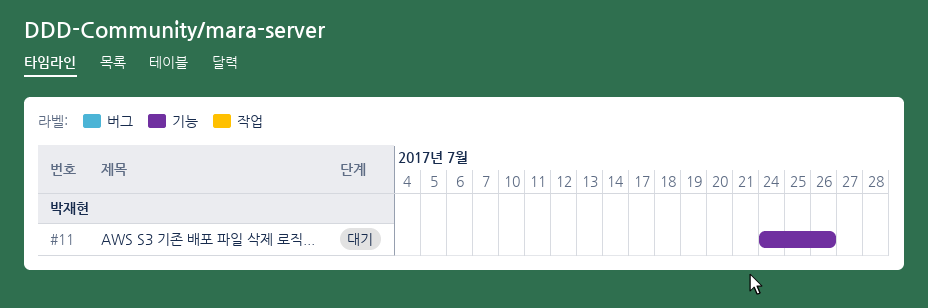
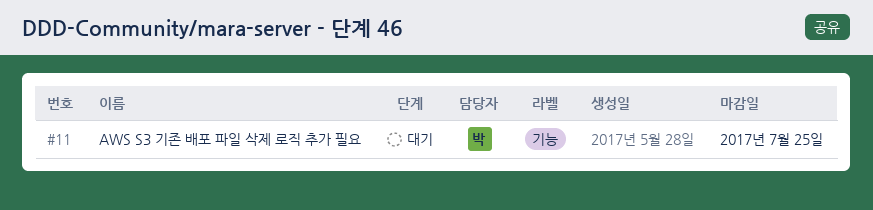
#11, due: Jul 26 -> Jul 25

